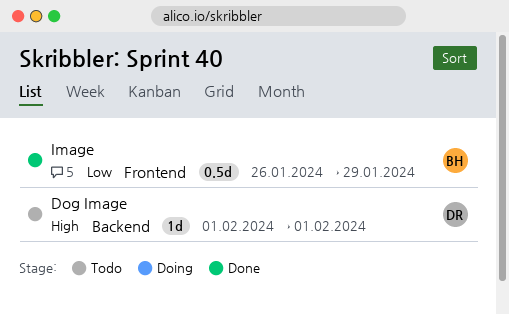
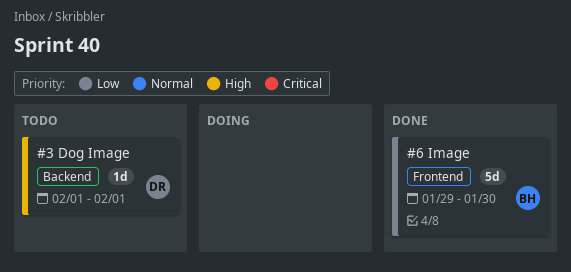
Image, estimate: 0.5d -> 5d
Image, start: Jan 26 -> Jan 29
Image, due: Jan 29 -> Jan 30

